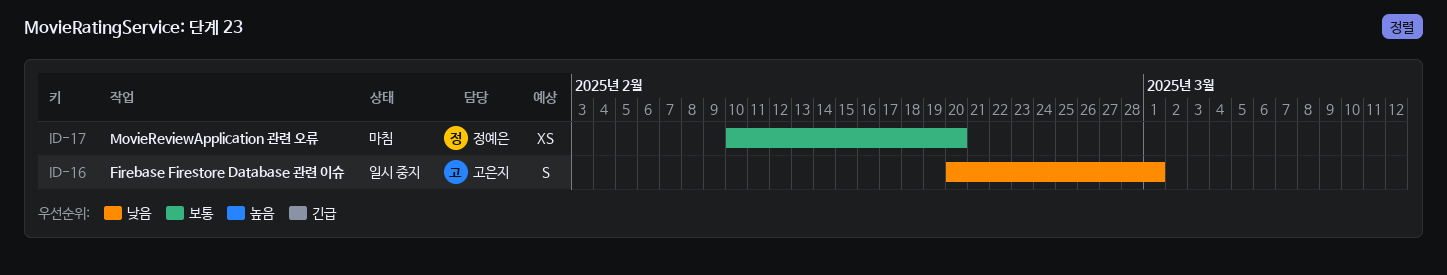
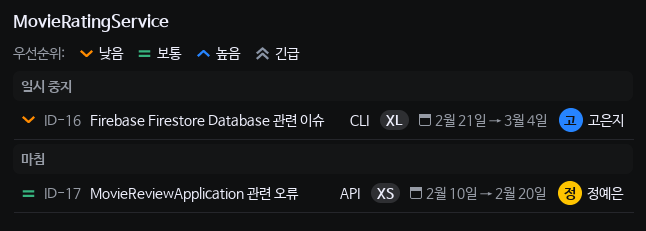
ID-16, estimate: S -> XL
ID-16, start: Feb 20 -> Feb 21
ID-16, due: Mar 1 -> Mar 4

